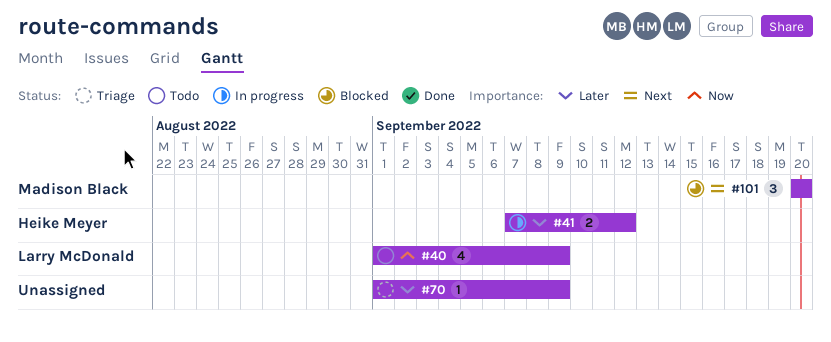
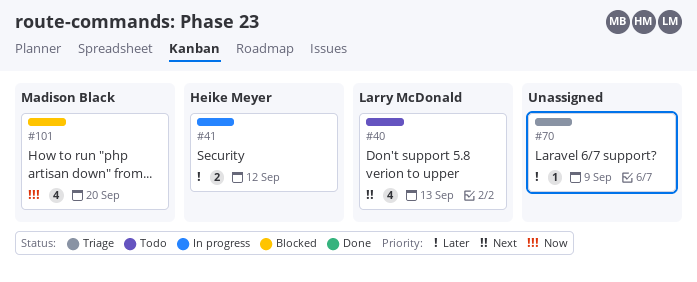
#40, priority: Now -> Next
#40, due: Sep 9 -> Sep 13
#101, priority: Next -> Now
#101, estimate: 3 -> 4

